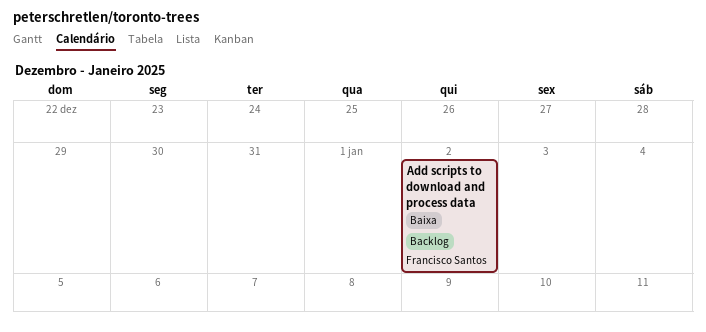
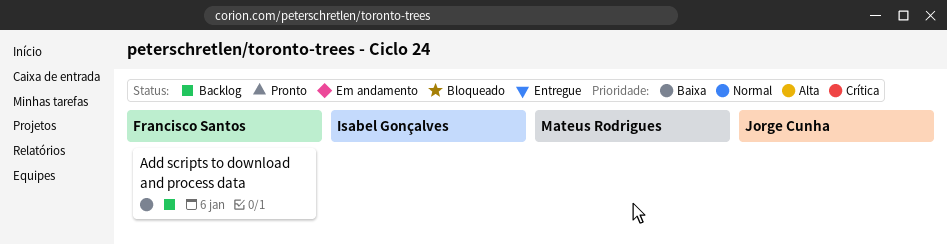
Add scripts to download and process data, due: Jan 2 -> Jan 6

